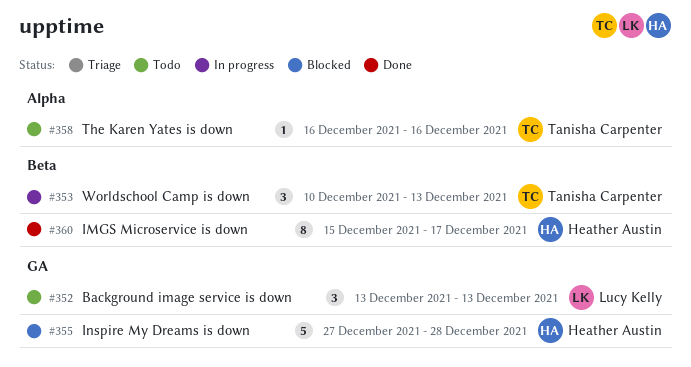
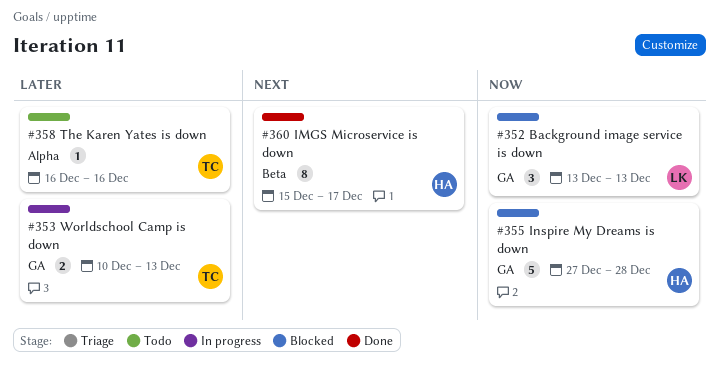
#352, status: Todo -> Blocked
#353, label: Beta -> GA
#353, estimate: 3 -> 2

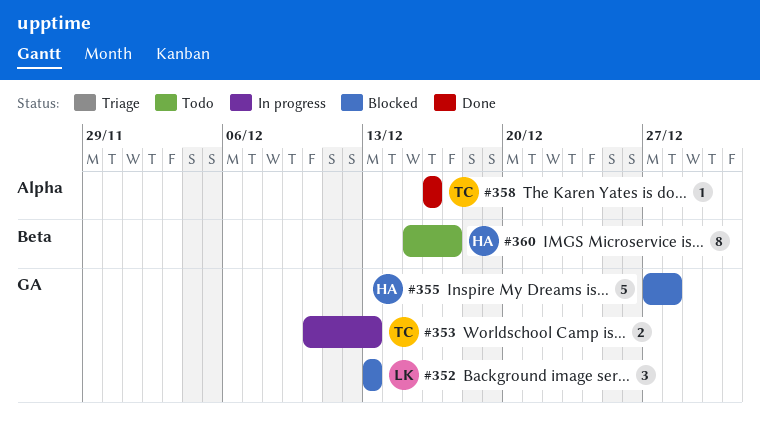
#358, status: Todo -> Done
#360, status: Done -> Todo

